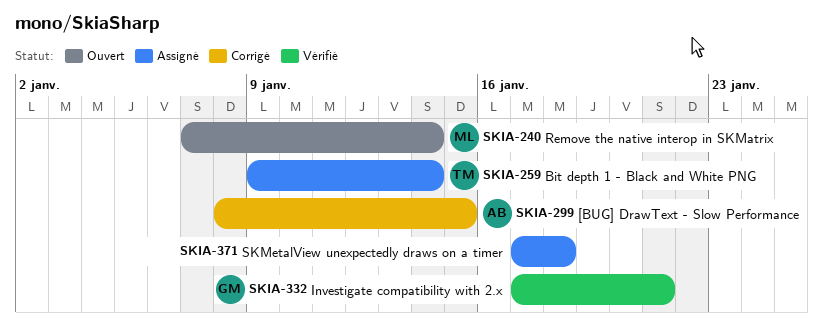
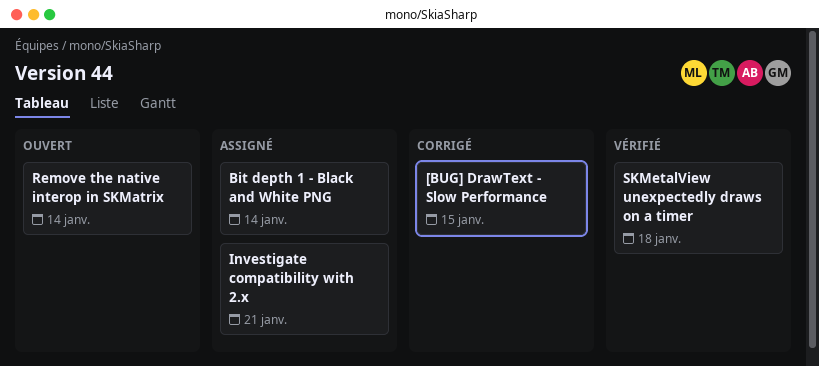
Investigate compatibility with 2.x, status: Vérifié -> Assigné
SKMetalView unexpectedly draws on a timer, status: Assigné -> Vérifié

